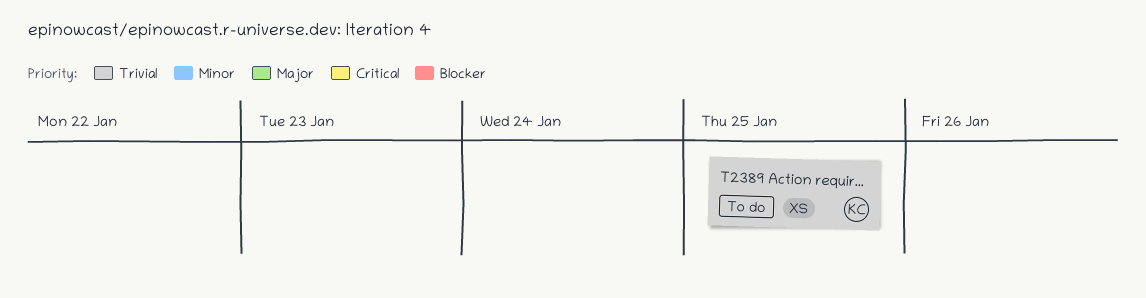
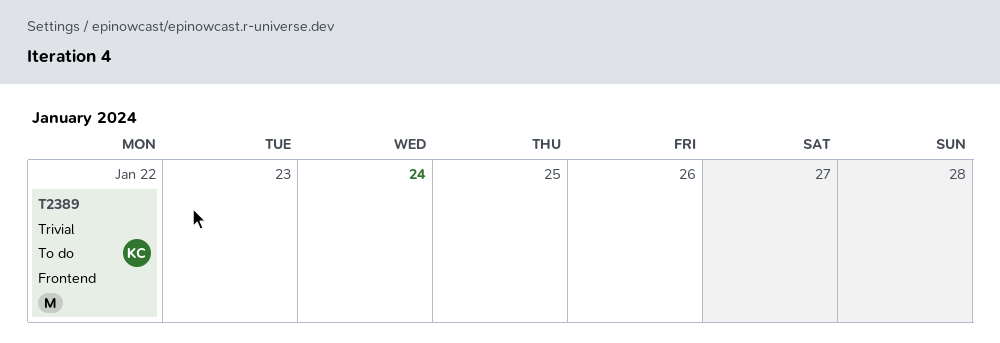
T2389, estimate: XS -> M
T2389, due: Jan 25 -> Jan 22

